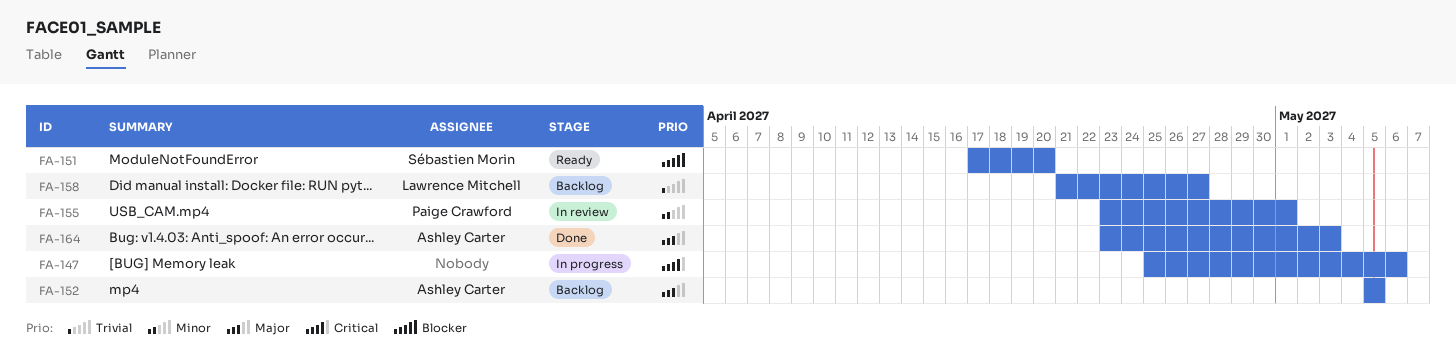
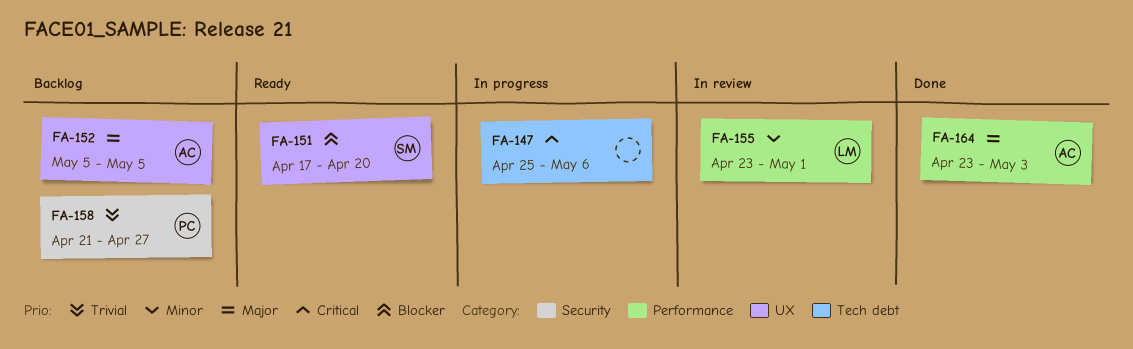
FA-155, owner: Paige Crawford -> Lawrence Mitchell
FA-158, owner: Lawrence Mitchell -> Paige Crawford

